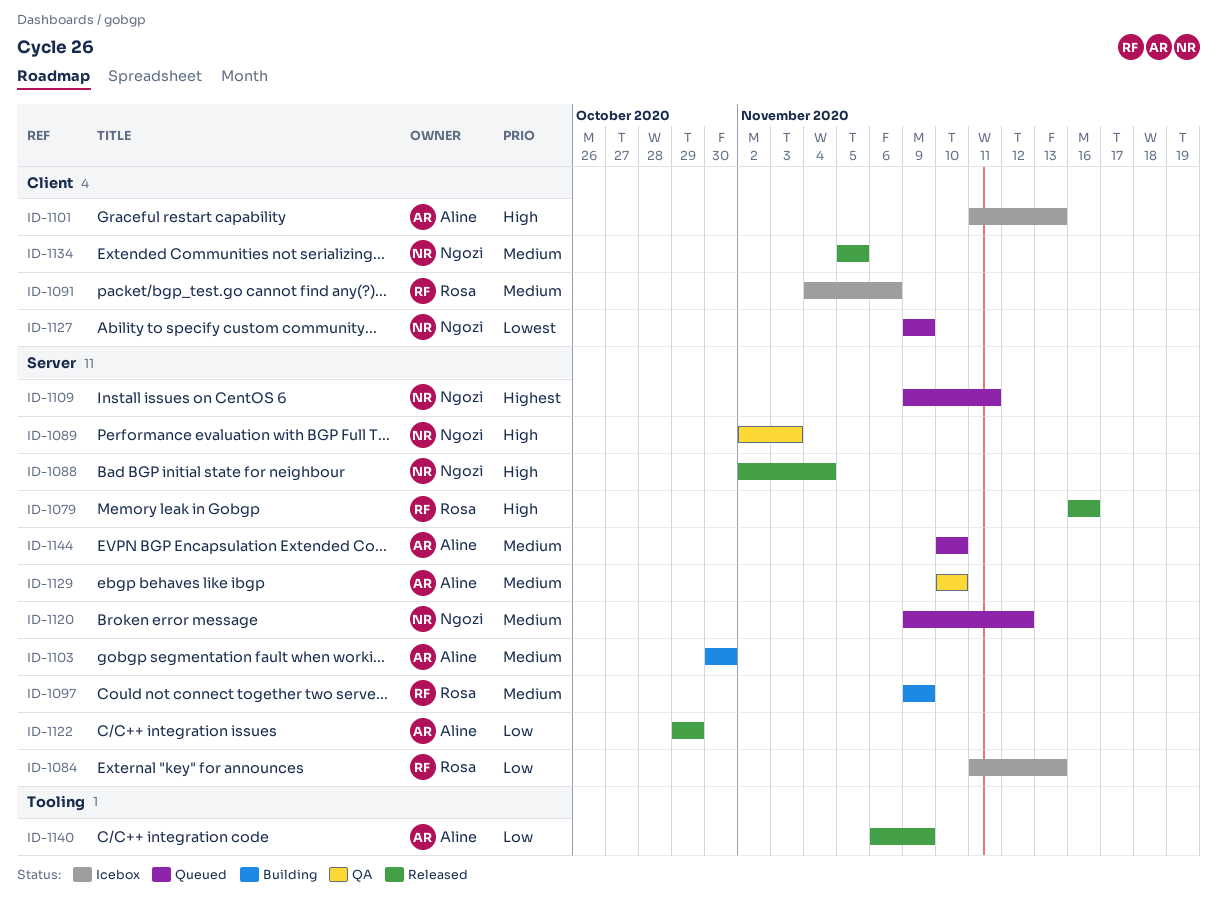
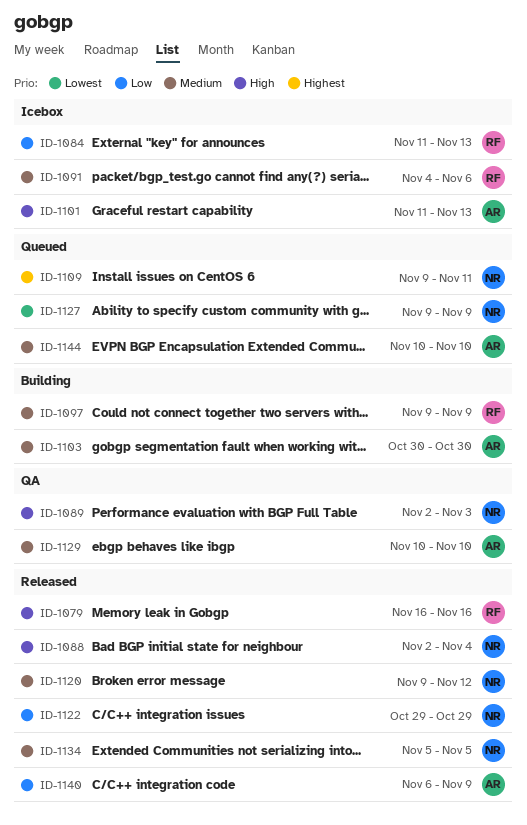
ID-1120, status: Queued -> Released
ID-1122, owner: Aline -> Ngozi

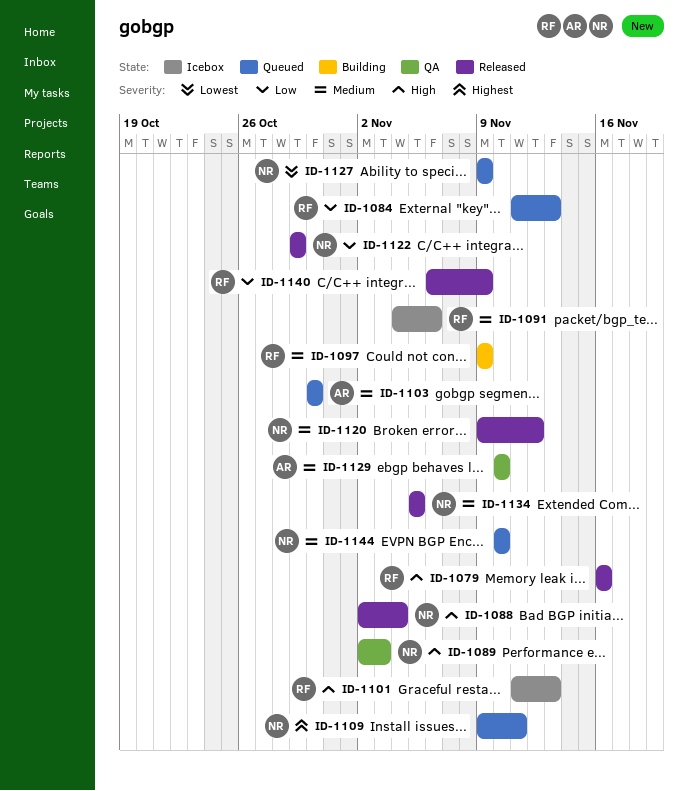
ID-1084, status: Icebox -> Queued
ID-1101, owner: AR -> RF
ID-1103, status: Building -> Queued
ID-1140, owner: AR -> RF
ID-1144, owner: AR -> NR

